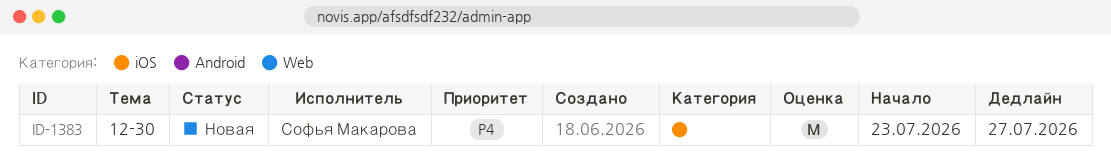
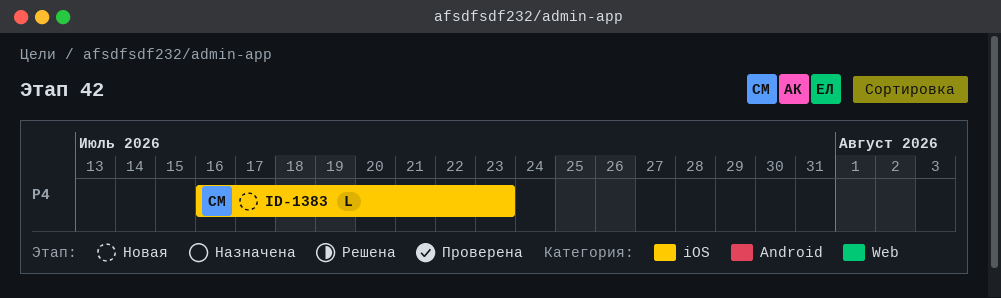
ID-1383, estimate: M -> L
ID-1383, start: Jul 23 -> Jul 16
ID-1383, due: Jul 27 -> Jul 23

